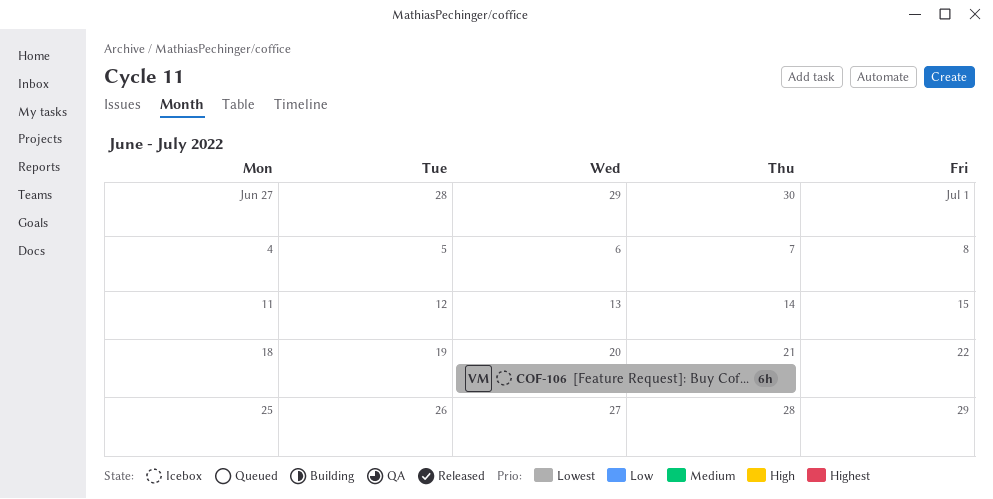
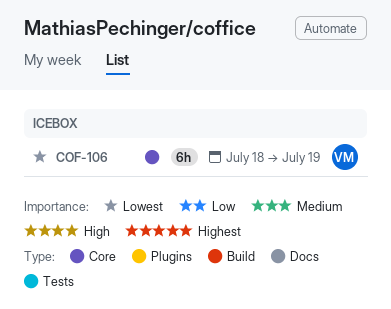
COF-106, start: Jul 20 -> Jul 18
COF-106, due: Jul 21 -> Jul 19

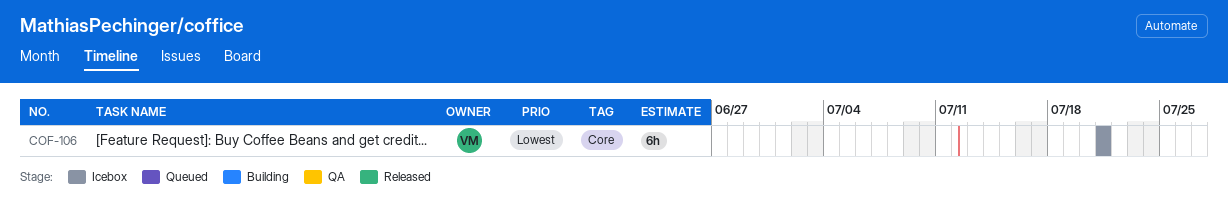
COF-106, start: Jul 18 -> Jul 21
COF-106, due: Jul 19 -> Jul 21

